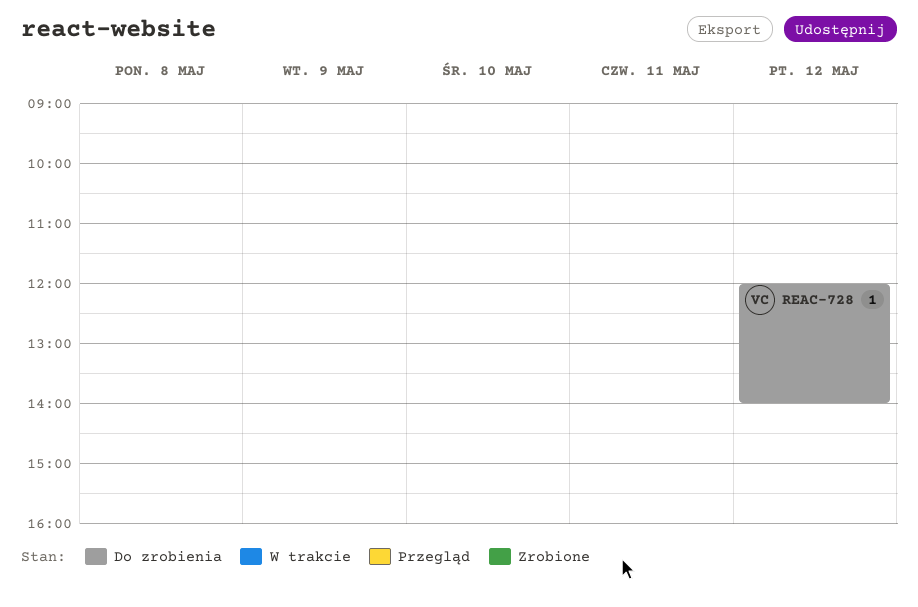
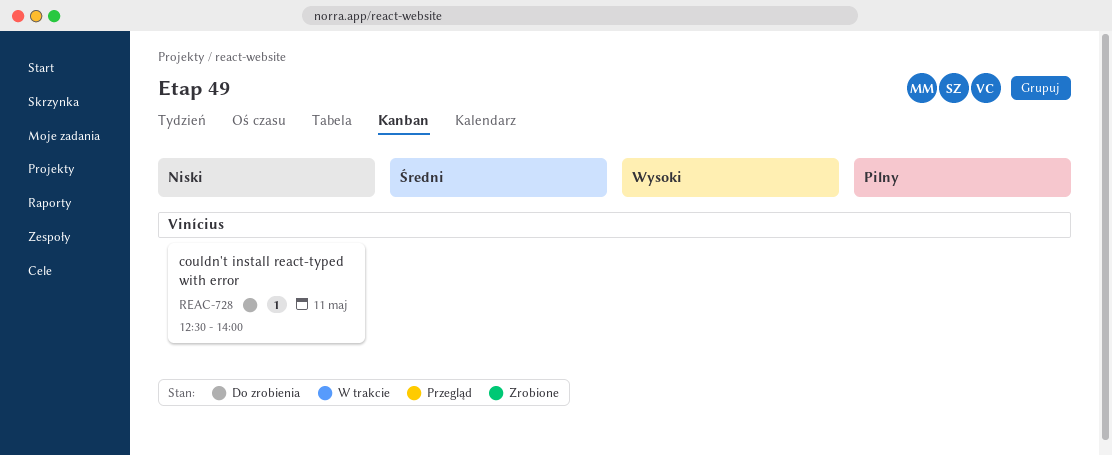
REAC-728, day: May 12 -> May 11
REAC-728, begins: 12:00 -> 12:30

